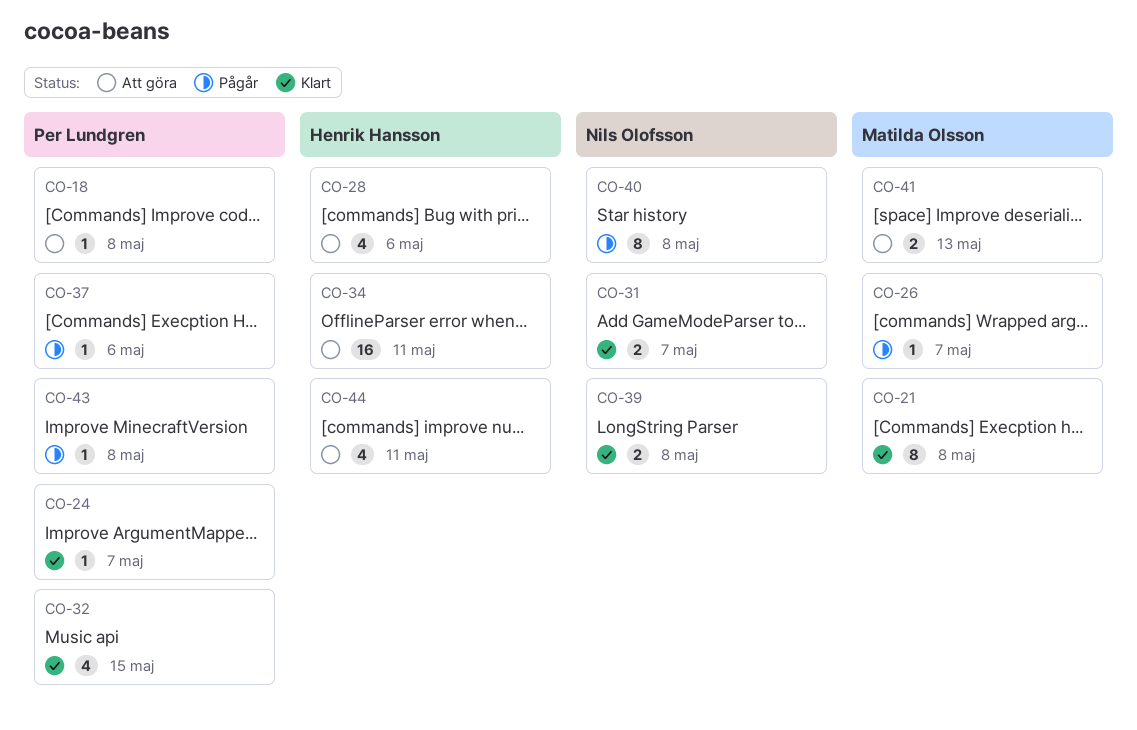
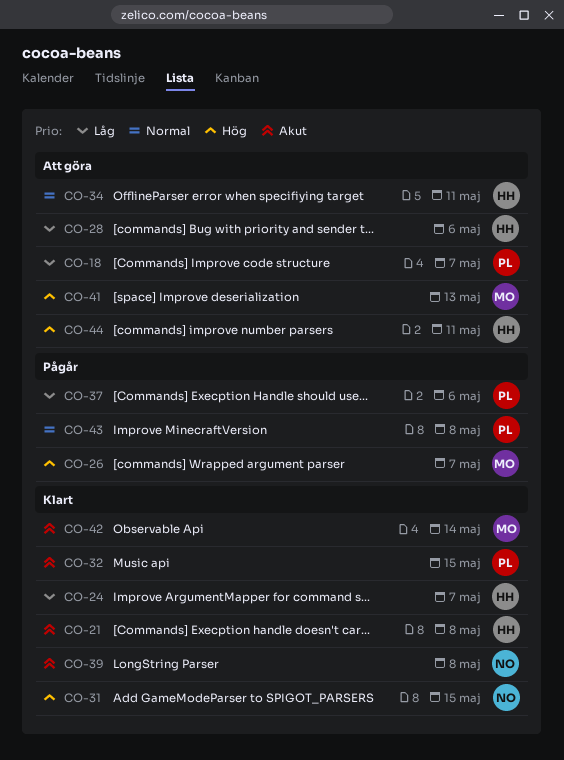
CO-18, due: May 8 -> May 7
CO-21, owner: Matilda Olsson -> Henrik Hansson
CO-24, owner: Per Lundgren -> Henrik Hansson
CO-31, due: May 7 -> May 15
CO-40: present -> none
CO-42: none -> present

